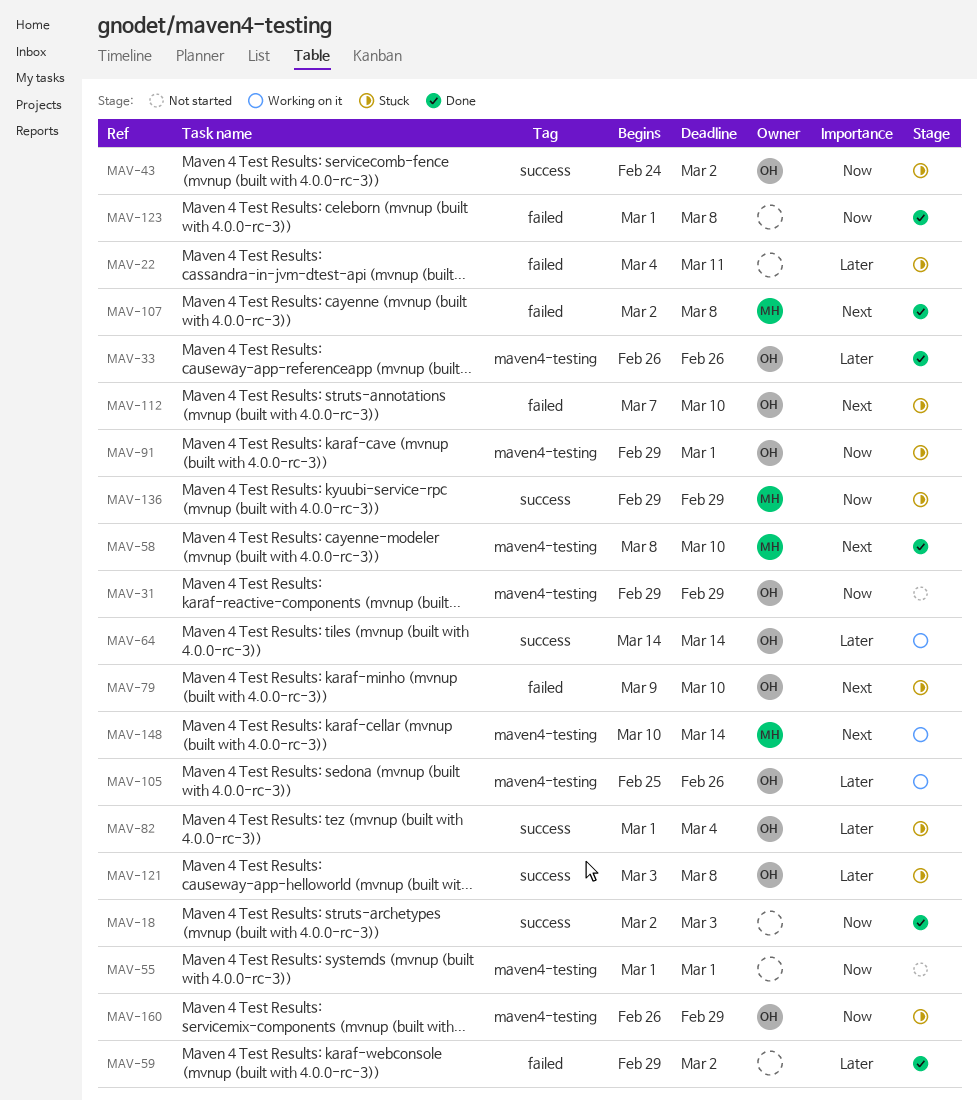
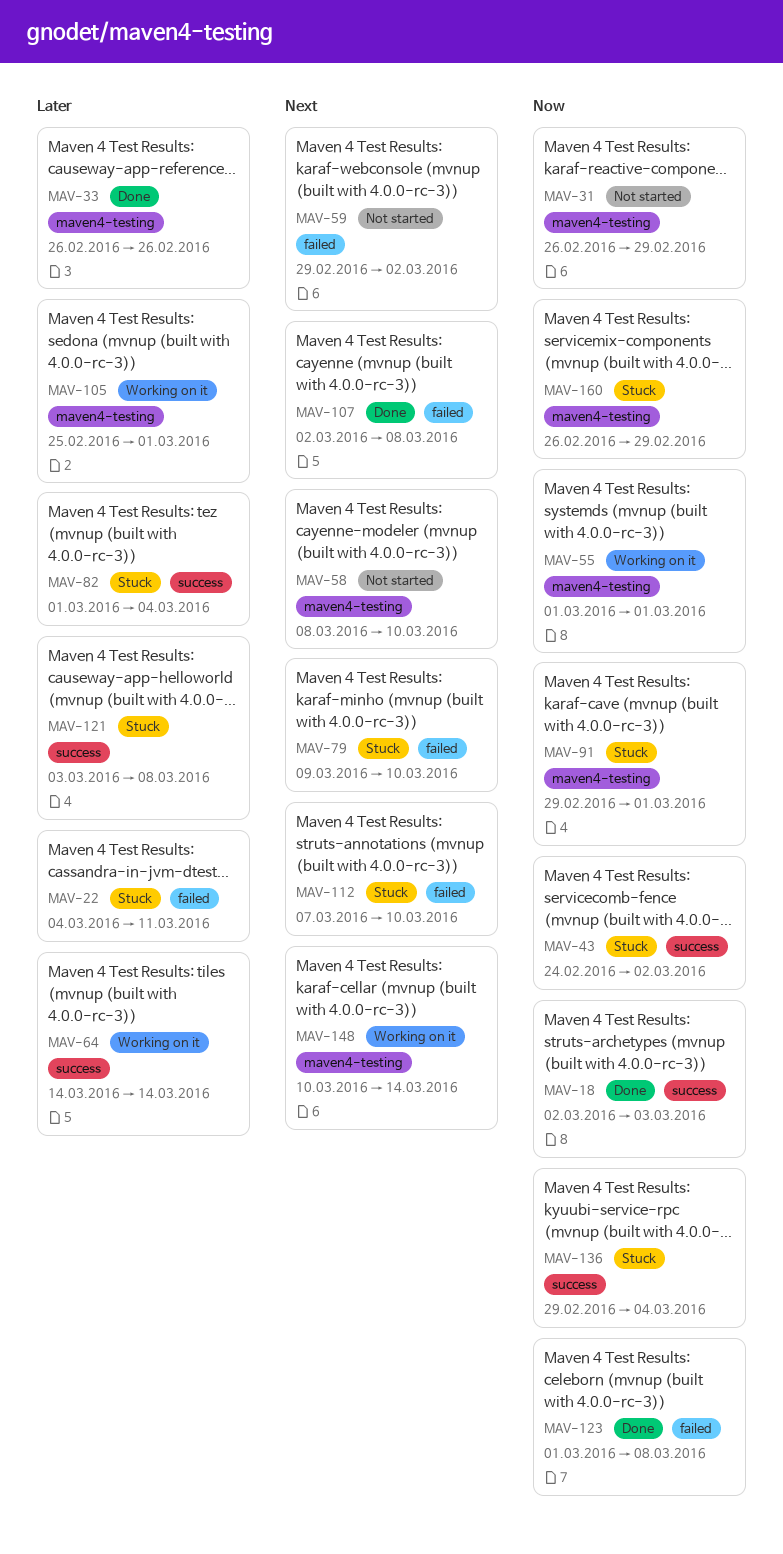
MAV-31, start: Feb 29 -> Feb 26
MAV-55, status: Not started -> Working on it
MAV-58, status: Done -> Not started
MAV-59, status: Done -> Not started
MAV-59, priority: Later -> Next
MAV-105, due: Feb 26 -> Mar 1
MAV-136, due: Feb 29 -> Mar 4

